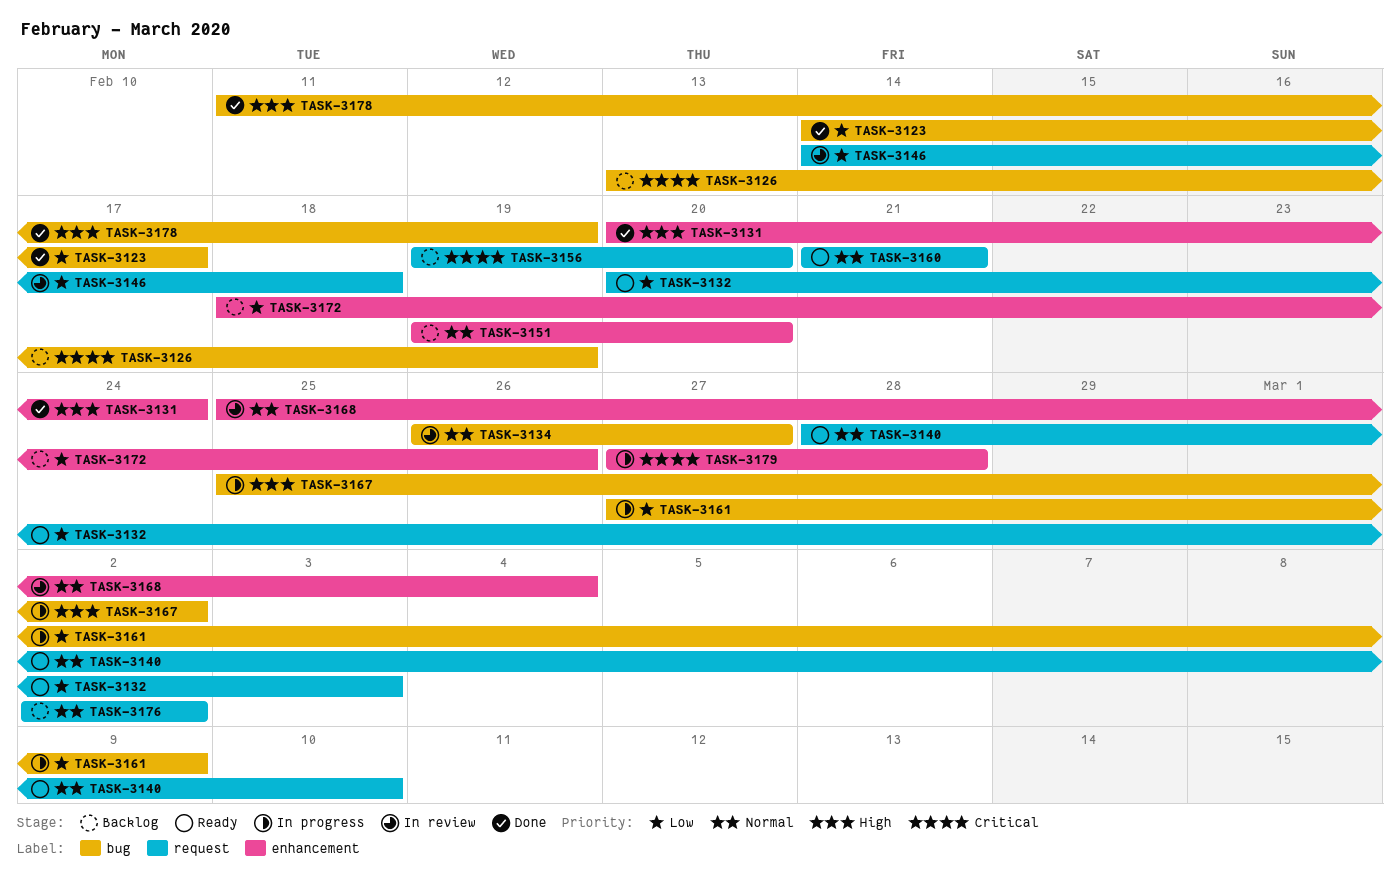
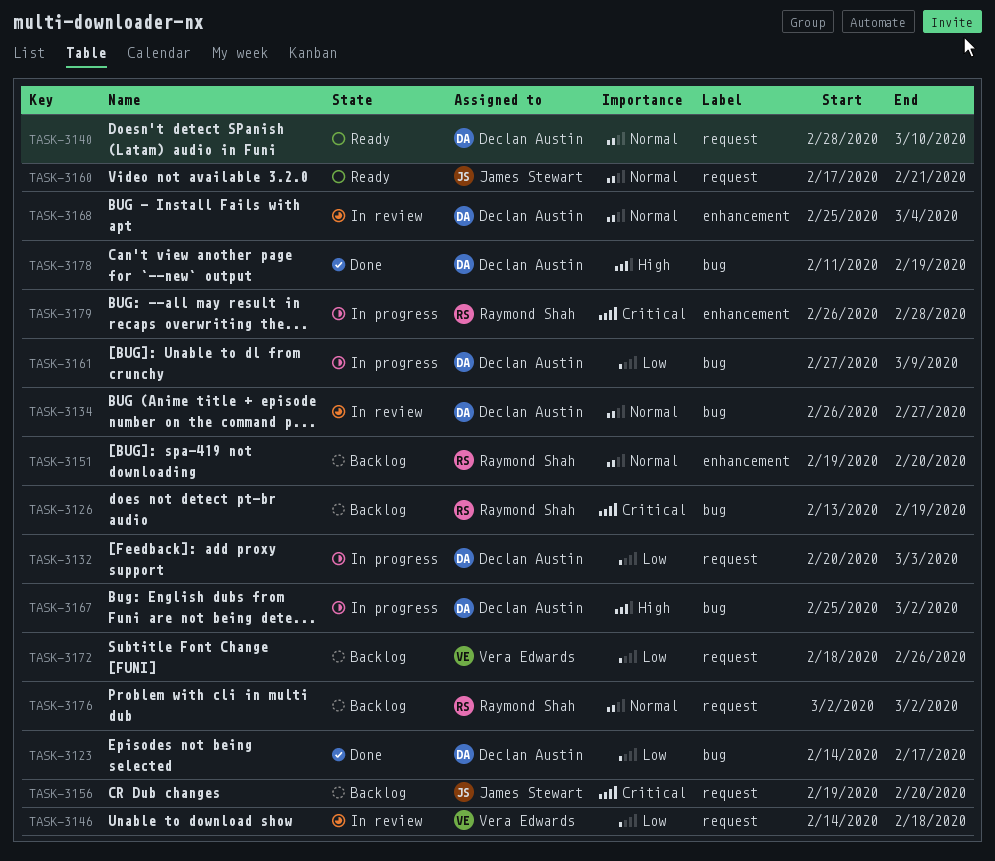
TASK-3131: present -> none
TASK-3132, status: Ready -> In progress
TASK-3160, start: Feb 21 -> Feb 17
TASK-3172, label: enhancement -> request
TASK-3179, start: Feb 27 -> Feb 26

